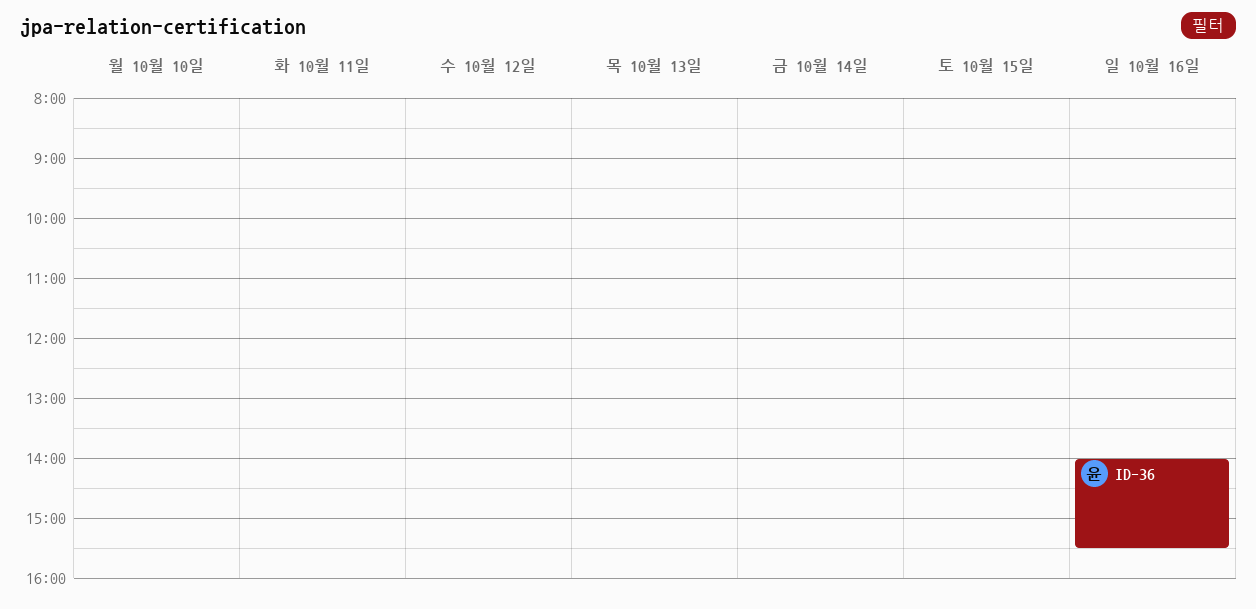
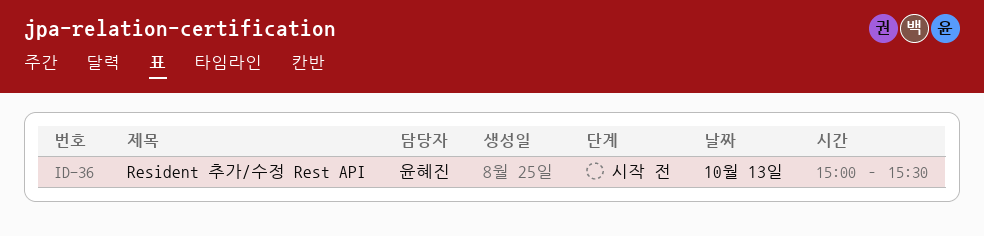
ID-36, day: Oct 16 -> Oct 13
ID-36, begins: 14:00 -> 15:00

